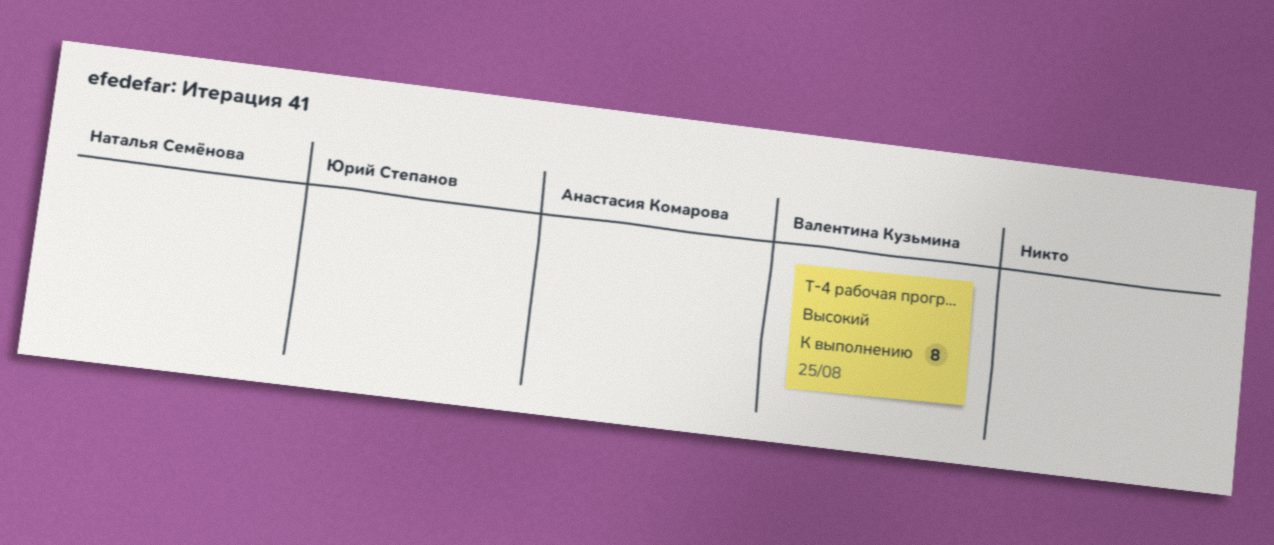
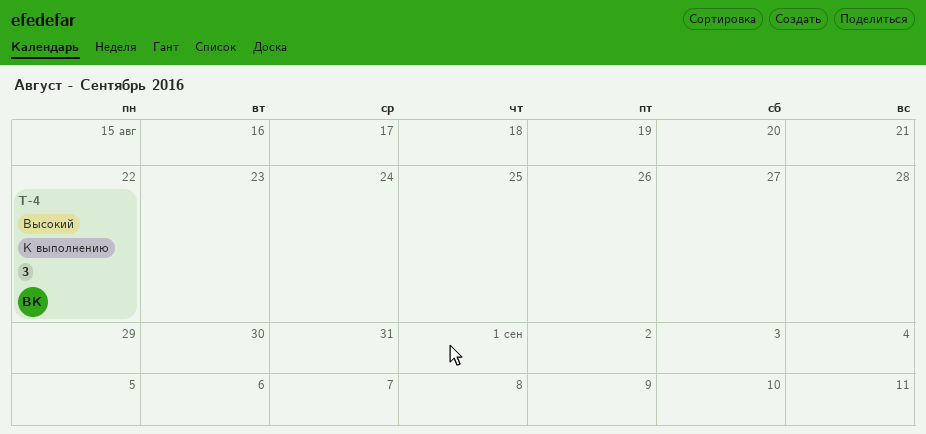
T-4, estimate: 8 -> 3
T-4, due: Aug 25 -> Aug 22

